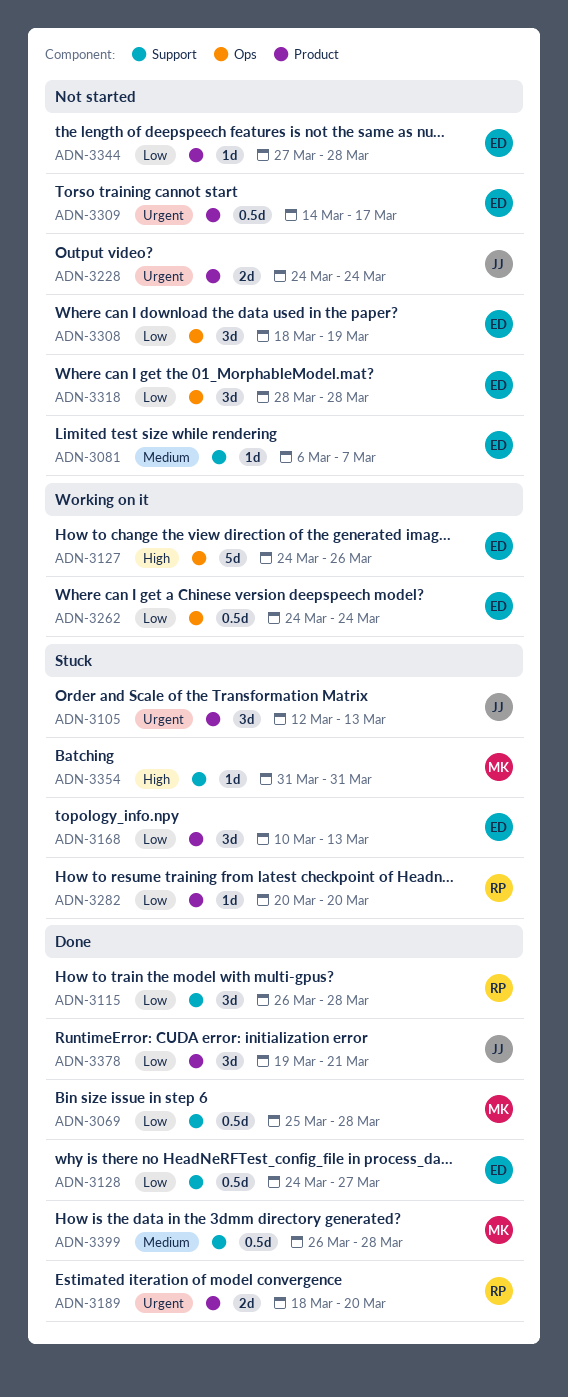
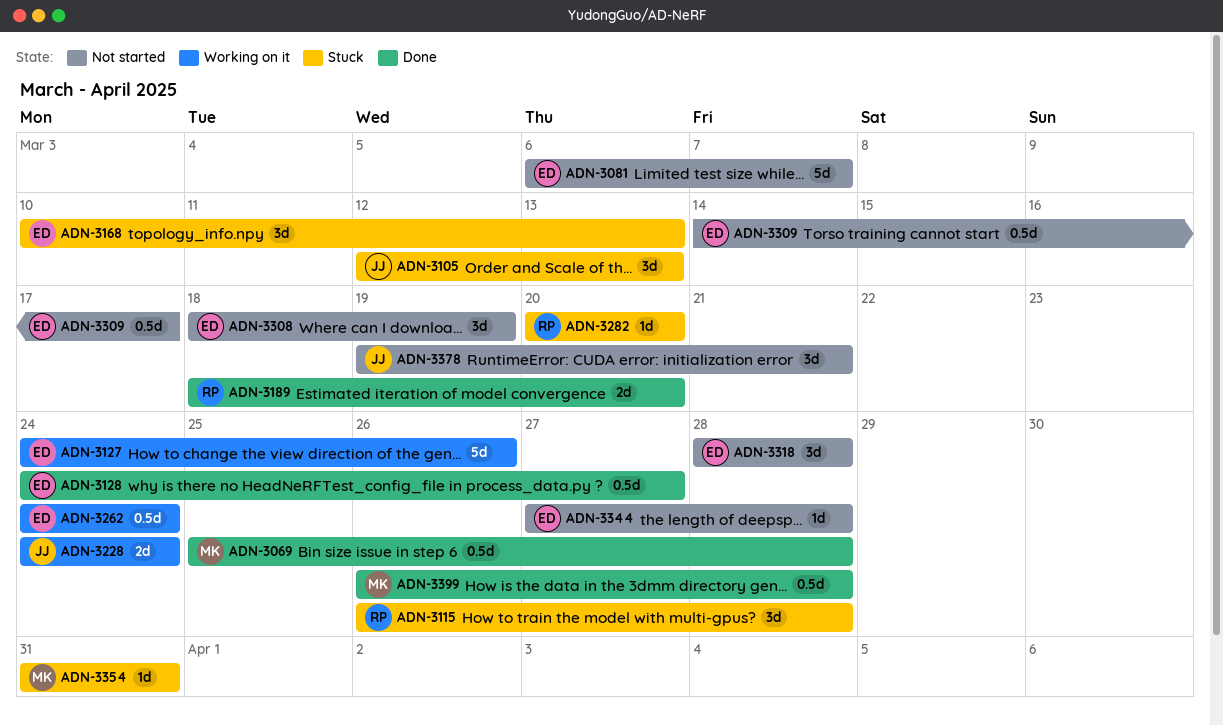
ADN-3081, estimate: 1d -> 5d
ADN-3115, status: Done -> Stuck
ADN-3228, status: Not started -> Working on it
ADN-3378, status: Done -> Not started

